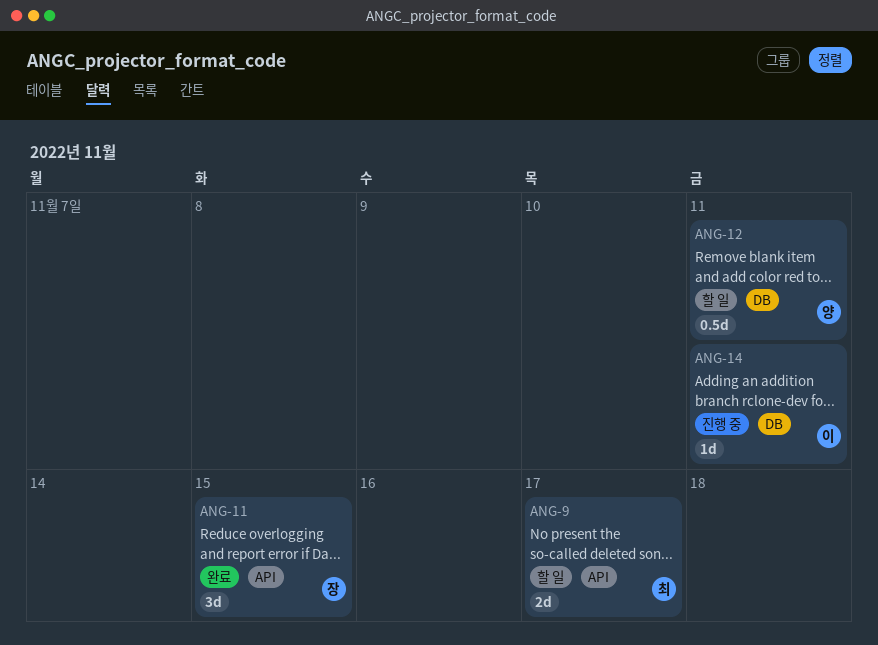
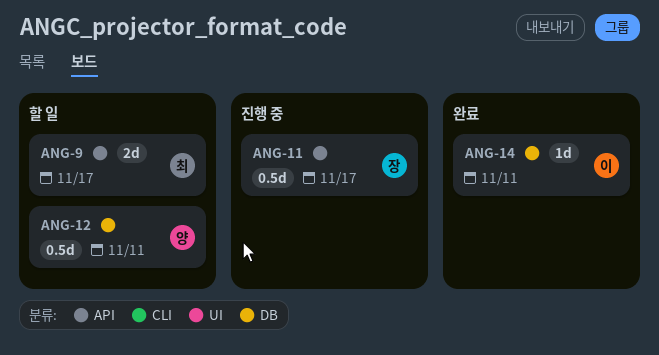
ANG-11, status: 완료 -> 진행 중
ANG-11, estimate: 3d -> 0.5d
ANG-11, due: Nov 15 -> Nov 17
ANG-14, status: 진행 중 -> 완료

